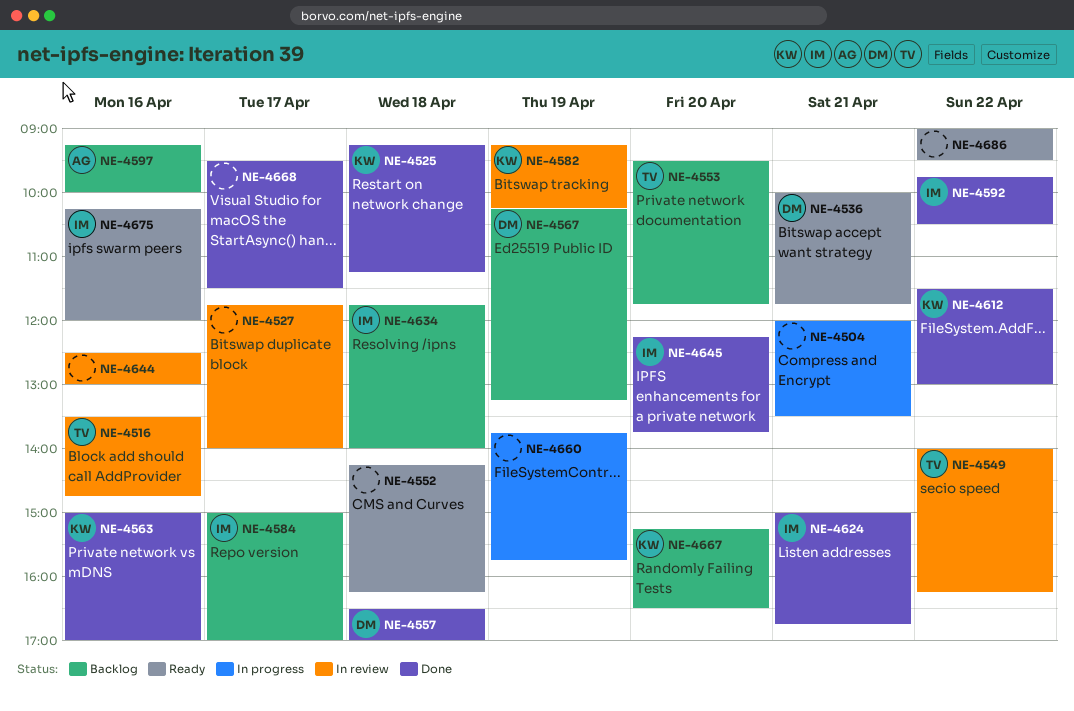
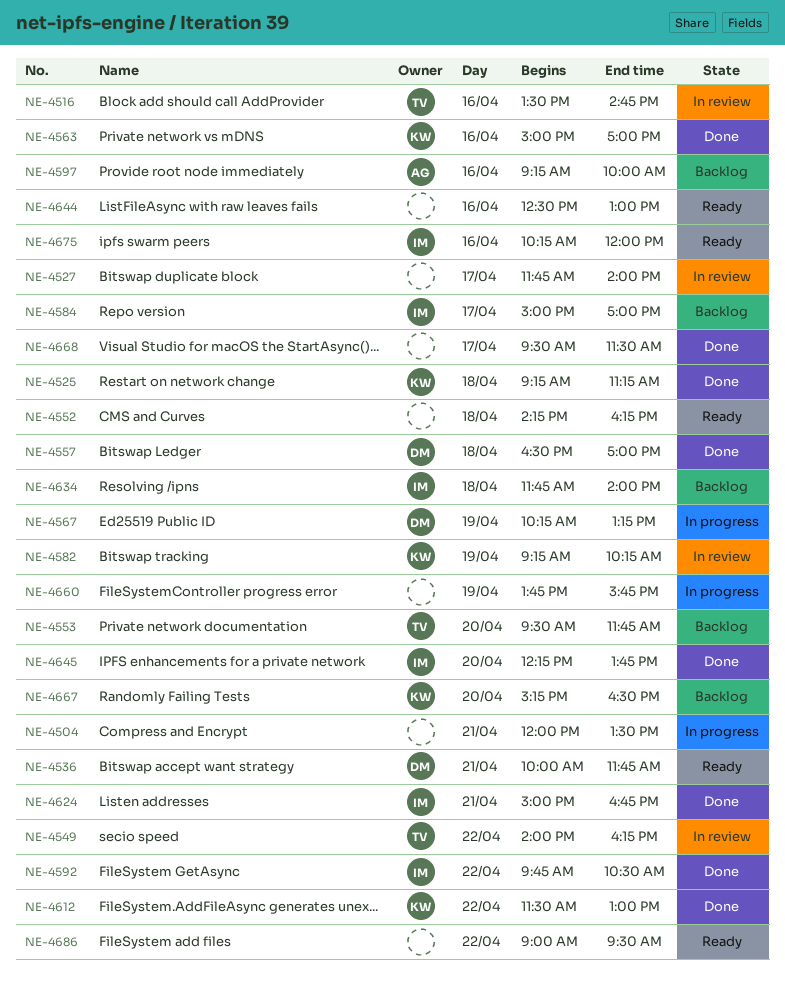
NE-4567, status: Backlog -> In progress
NE-4644, status: In review -> Ready

